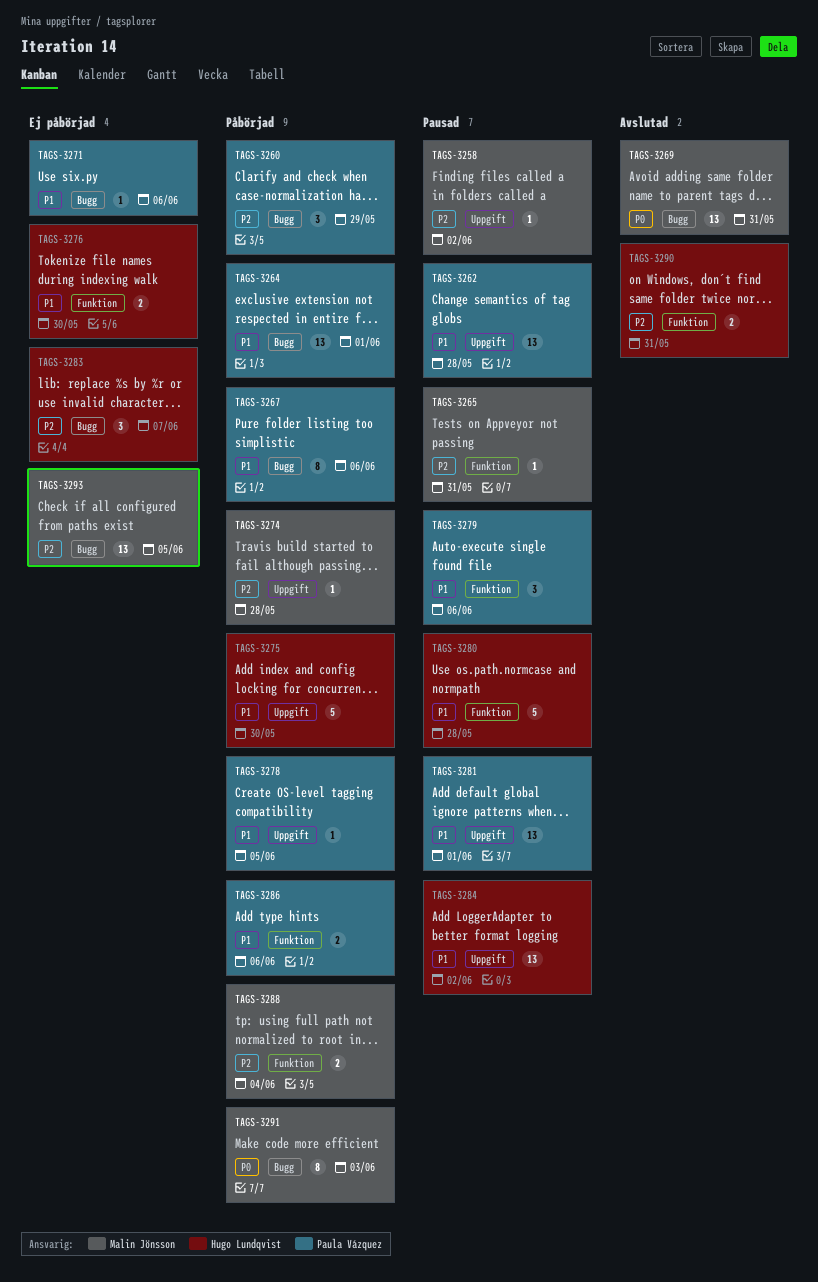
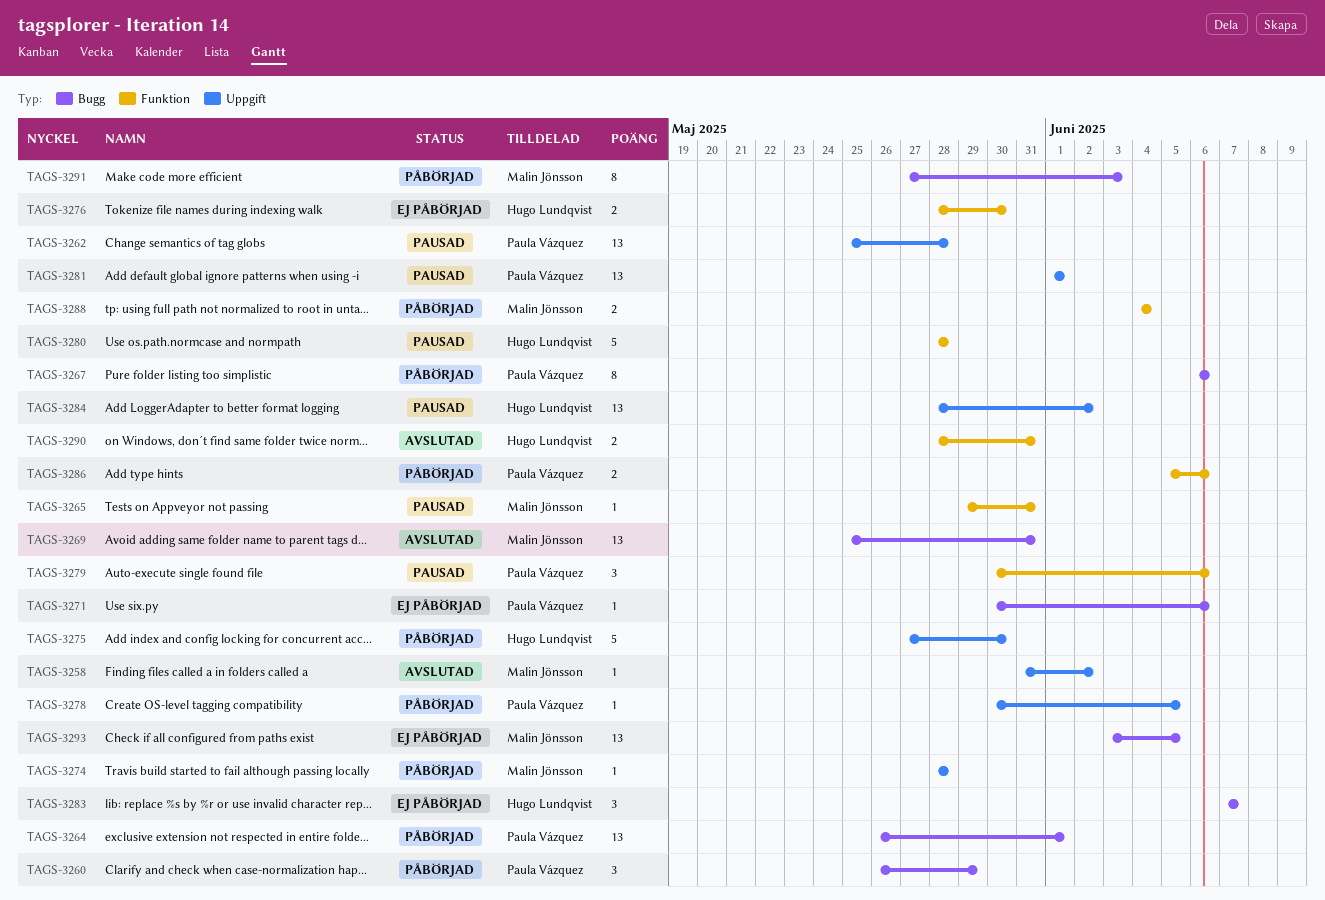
TAGS-3258, status: Pausad -> Avslutad

